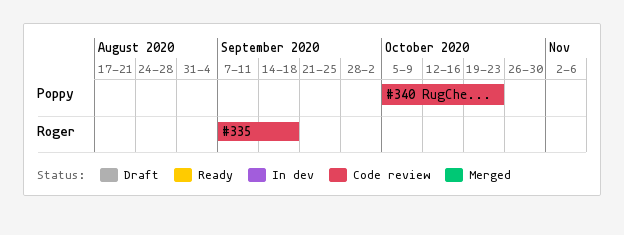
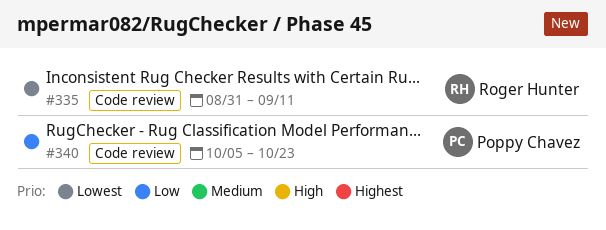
#335, start: Sep 7 -> Aug 31
#335, due: Sep 18 -> Sep 11

